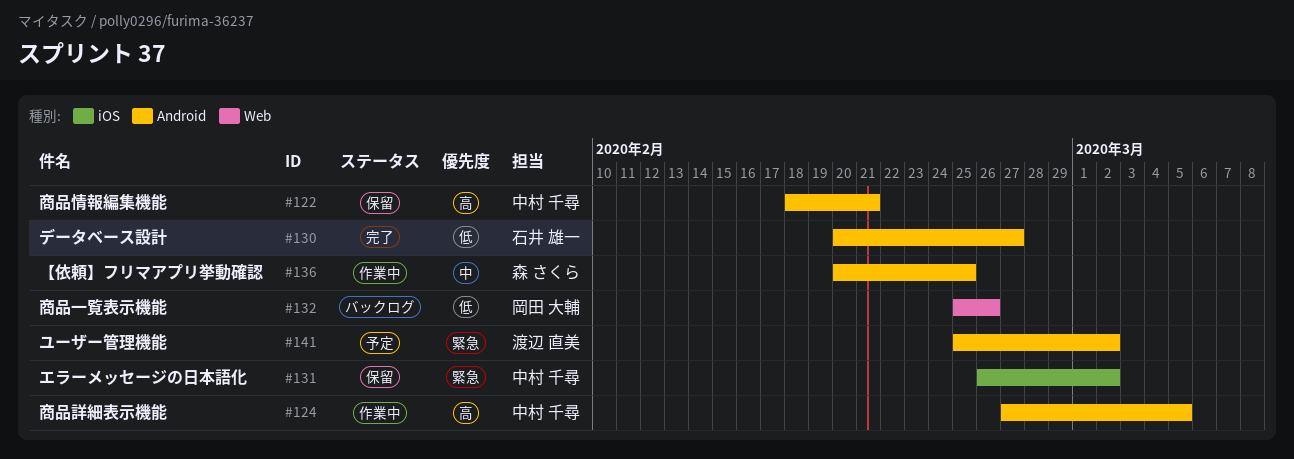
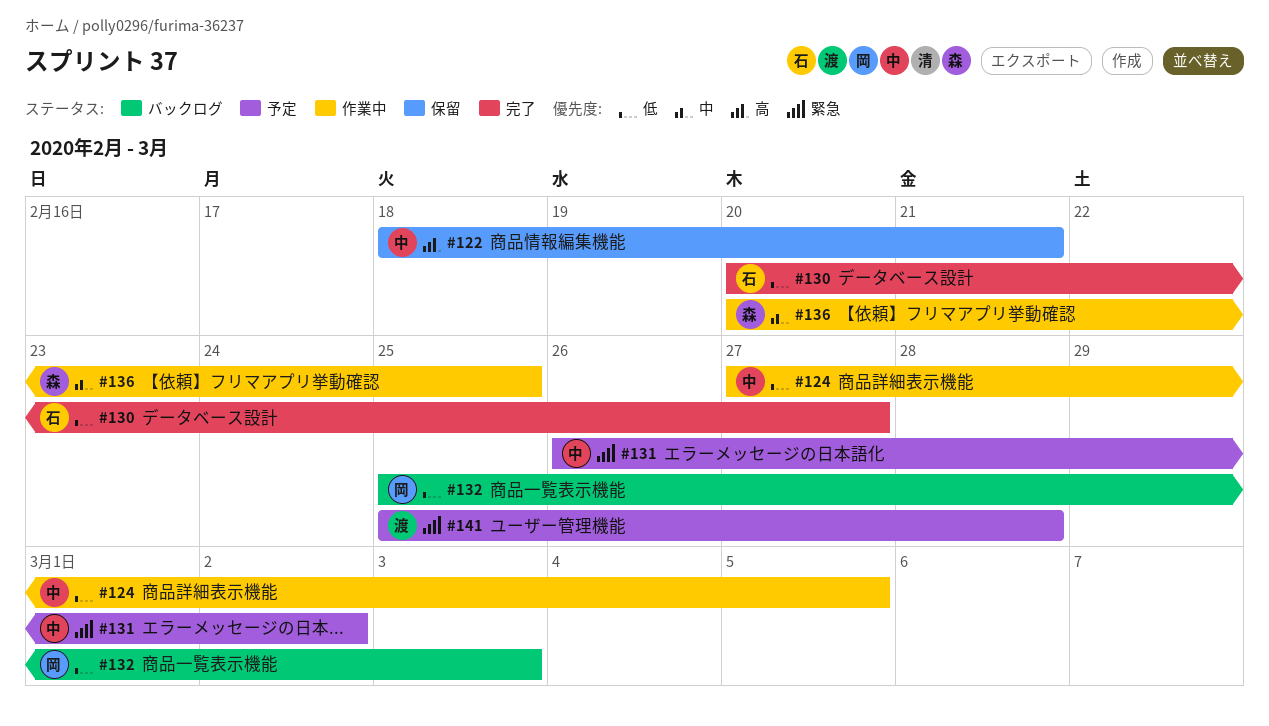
#124, priority: 高 -> 低
#131, status: 保留 -> 予定
#132, due: Feb 26 -> Mar 3
#141, due: Mar 2 -> Feb 28

